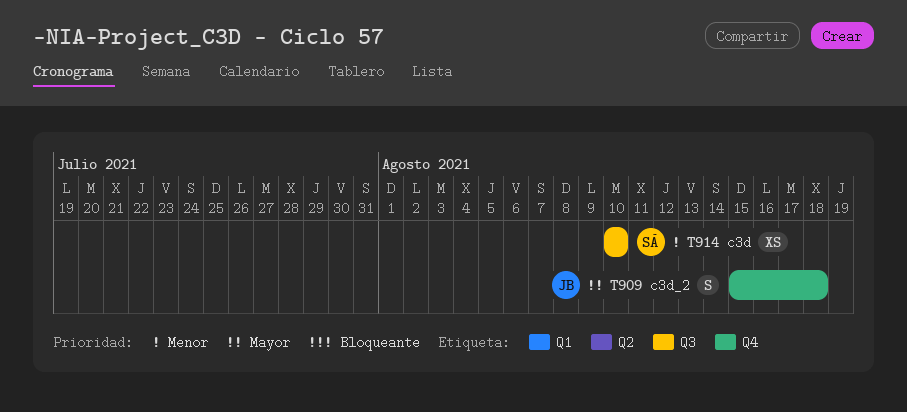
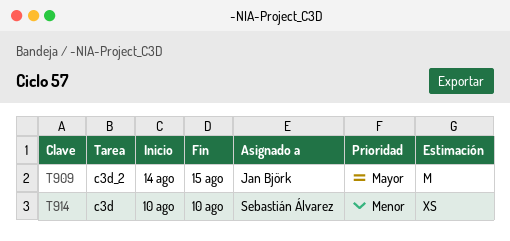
T909, estimate: S -> M
T909, start: Aug 15 -> Aug 14
T909, due: Aug 18 -> Aug 15

